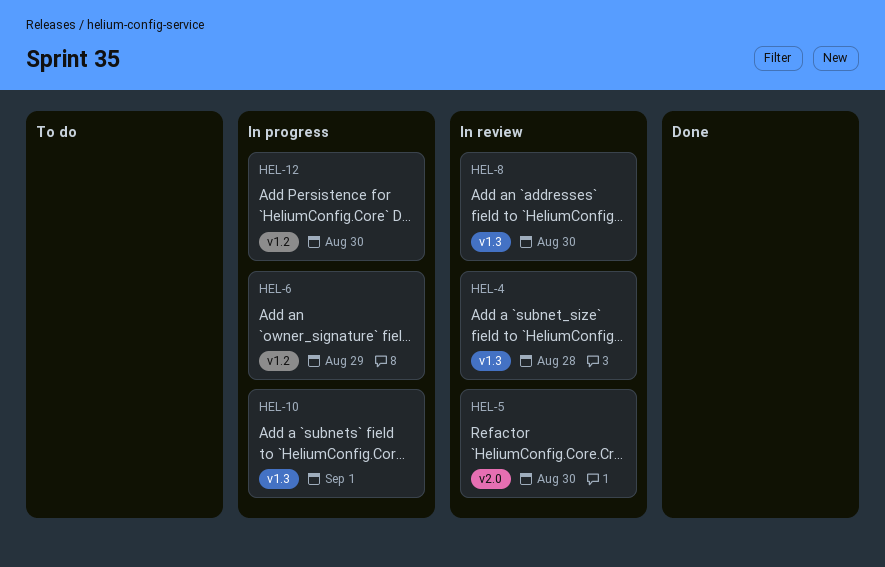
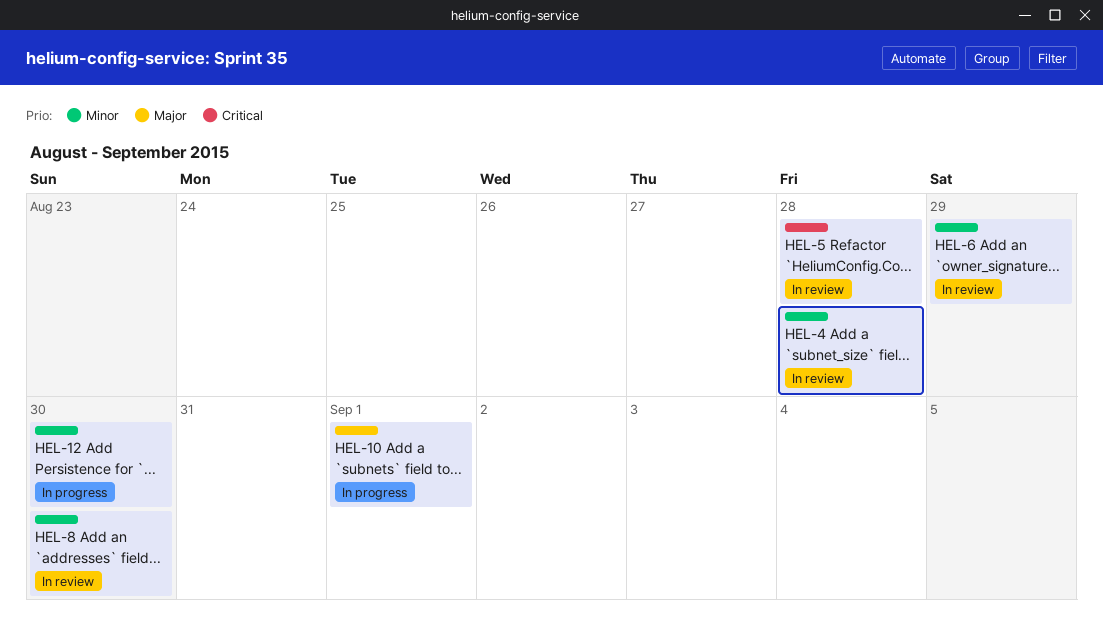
HEL-5, due: Aug 30 -> Aug 28
HEL-6, status: In progress -> In review

